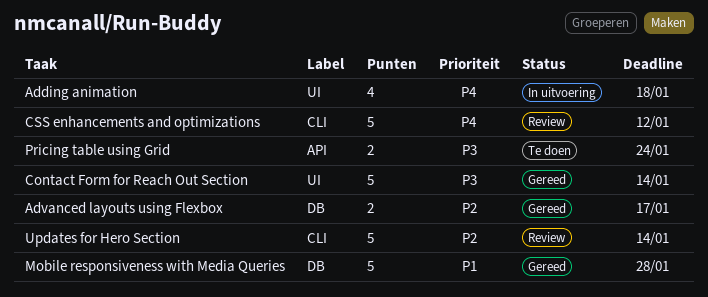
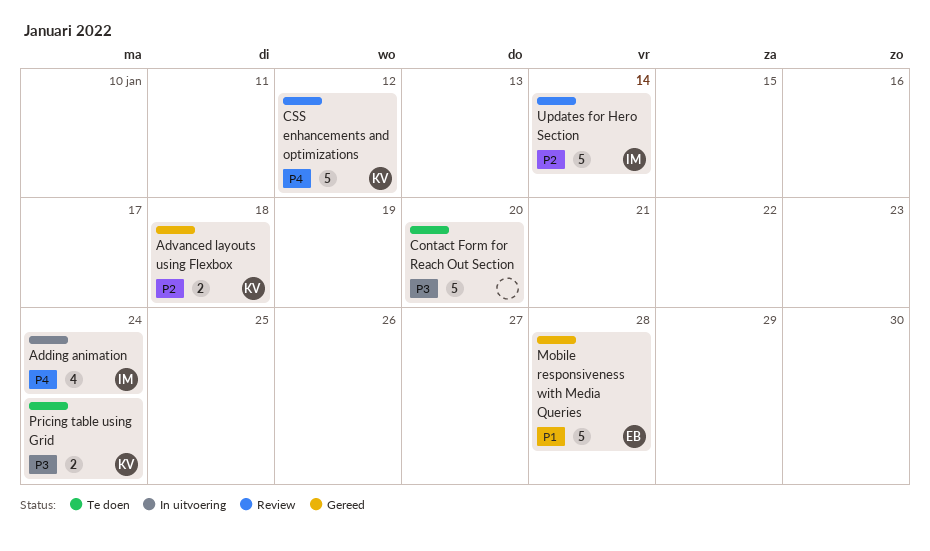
Adding animation, due: Jan 18 -> Jan 24
Advanced layouts using Flexbox, due: Jan 17 -> Jan 18
Contact Form for Reach Out Section, status: Gereed -> Te doen
Contact Form for Reach Out Section, due: Jan 14 -> Jan 20

